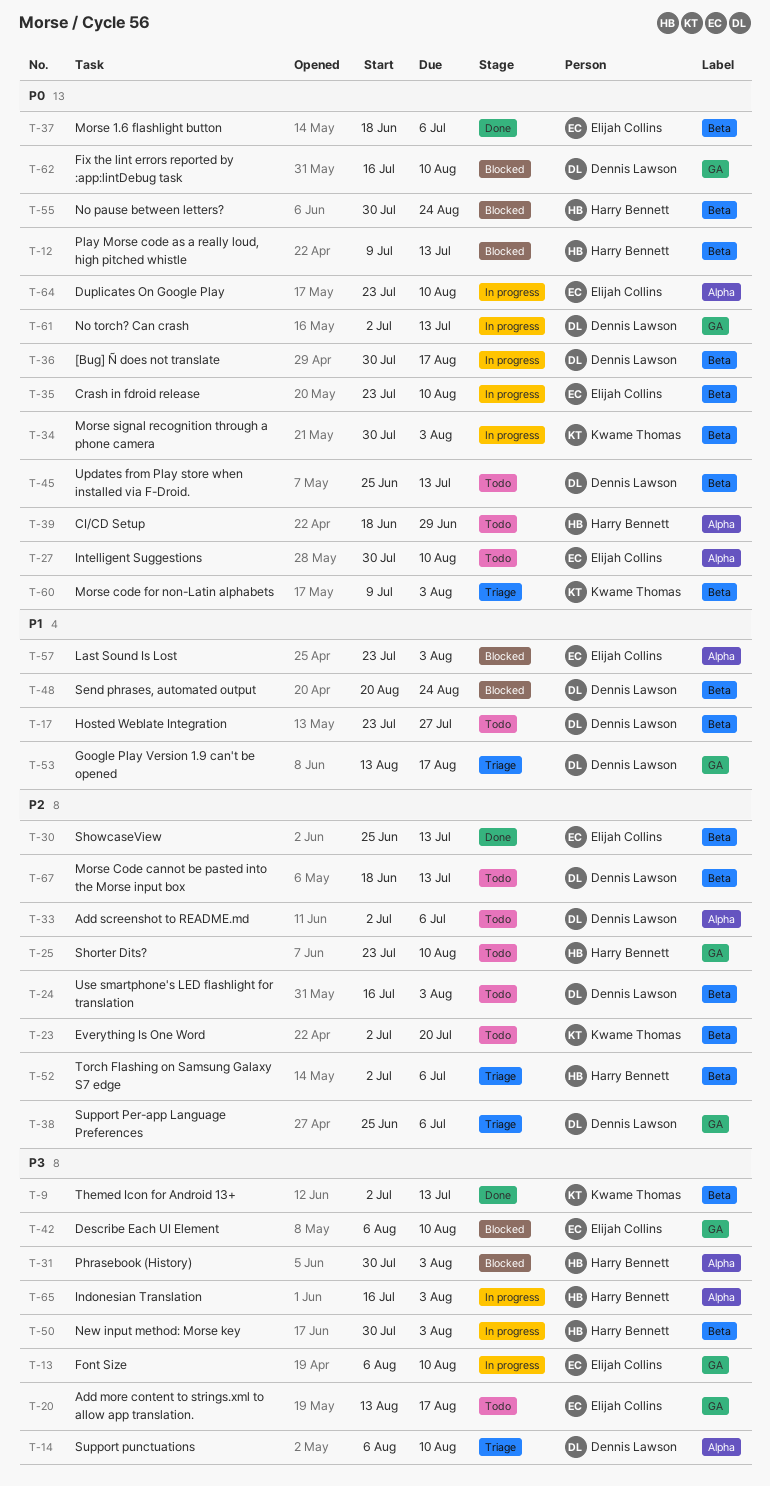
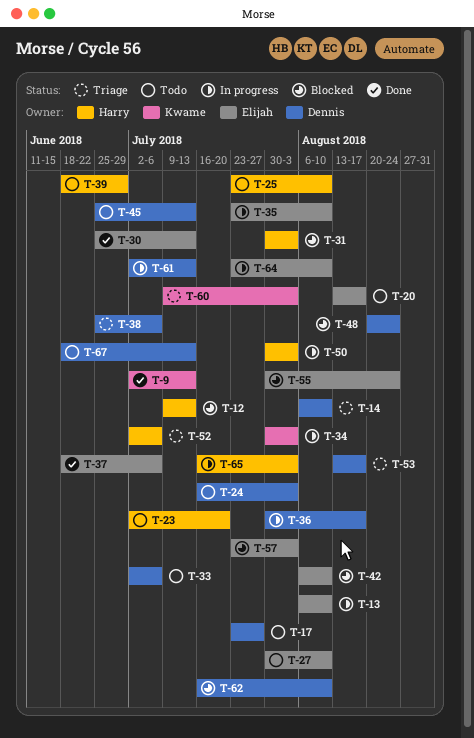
T-23, owner: Kwame Thomas -> Harry Bennett
T-55, owner: Harry Bennett -> Elijah Collins

